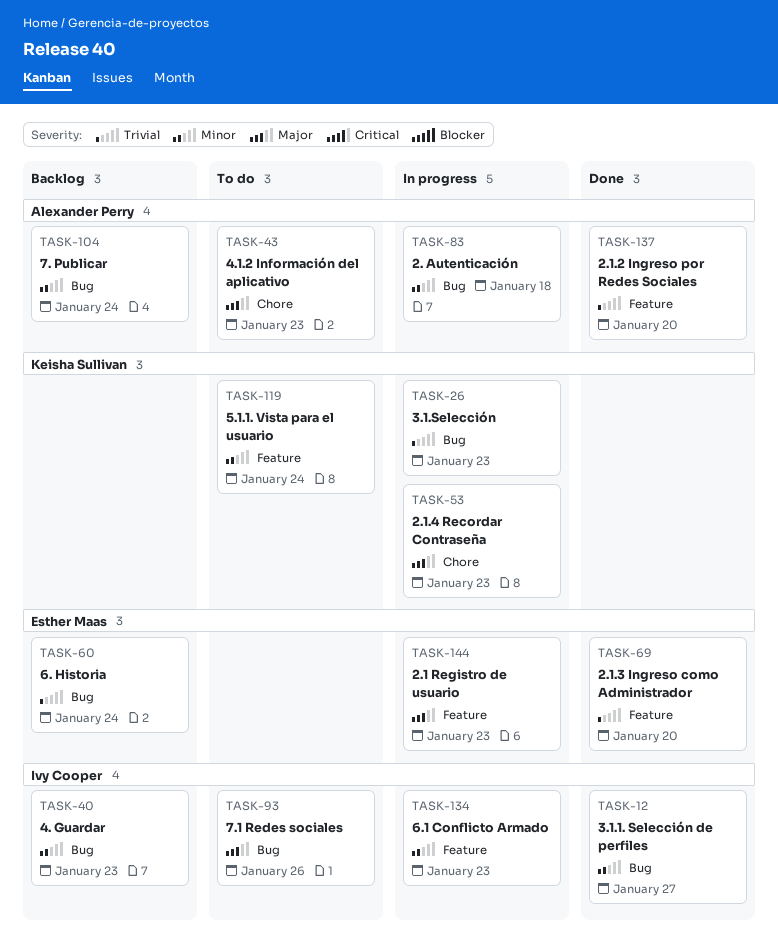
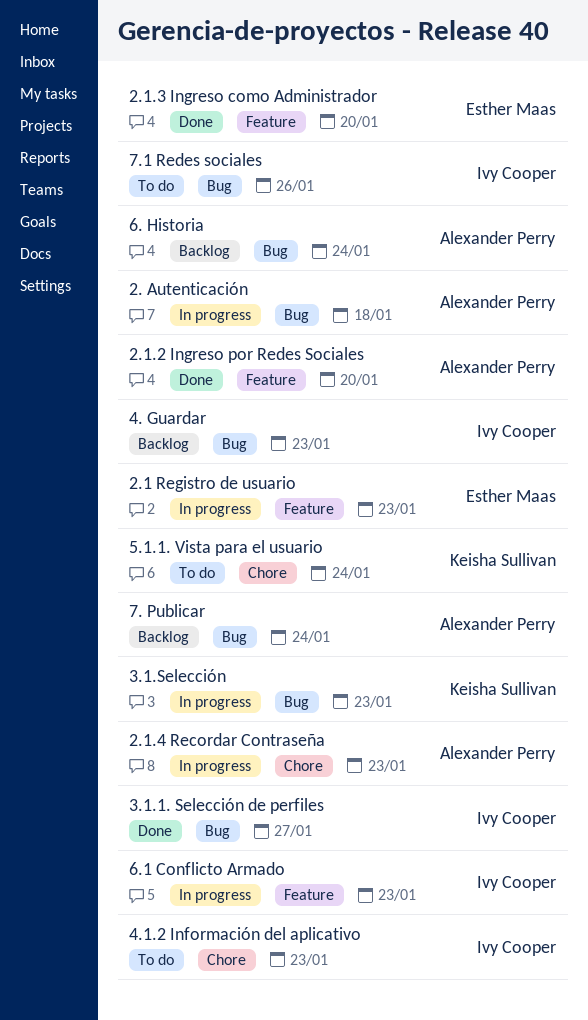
2.1.4 Recordar Contraseña, owner: Keisha Sullivan -> Alexander Perry
4.1.2 Información del aplicativo, owner: Alexander Perry -> Ivy Cooper
5.1.1. Vista para el usuario, label: Feature -> Chore
6. Historia, owner: Esther Maas -> Alexander Perry

